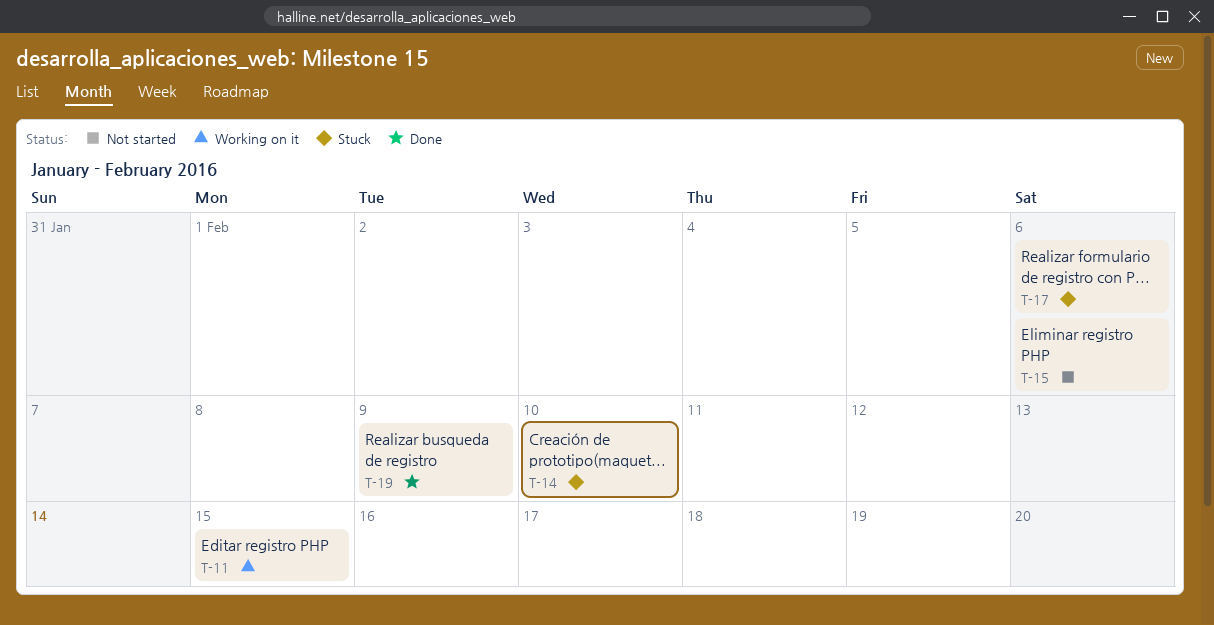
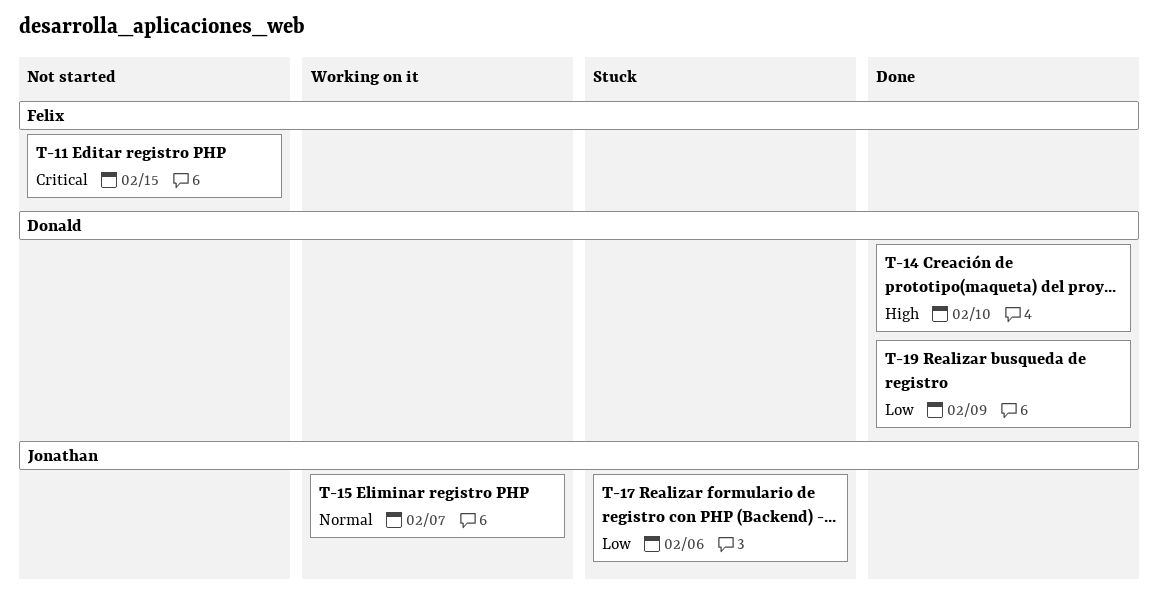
T-11, status: Working on it -> Not started
T-14, status: Stuck -> Done
T-15, status: Not started -> Working on it
T-15, due: Feb 6 -> Feb 7

